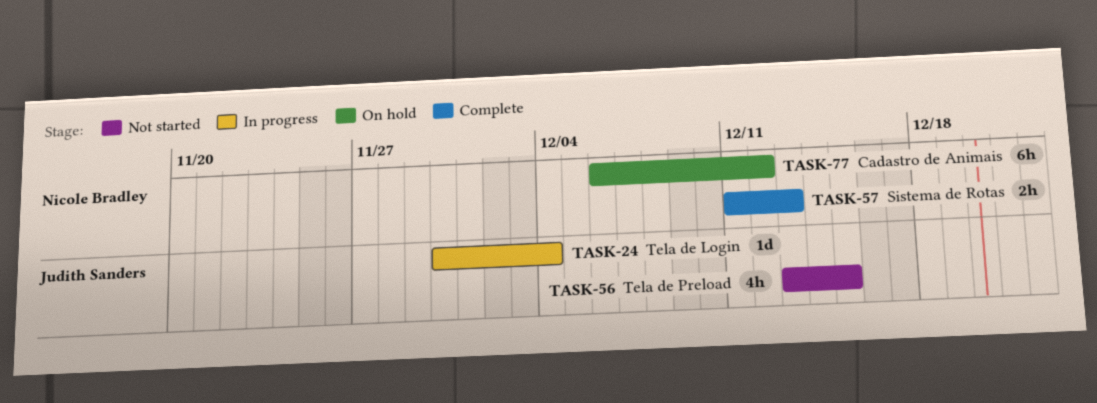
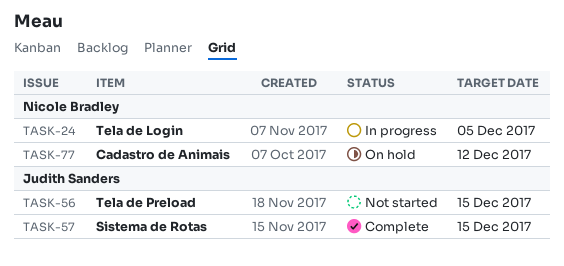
TASK-24, owner: Judith Sanders -> Nicole Bradley
TASK-24, due: Dec 4 -> Dec 5
TASK-57, owner: Nicole Bradley -> Judith Sanders
TASK-57, due: Dec 13 -> Dec 15

